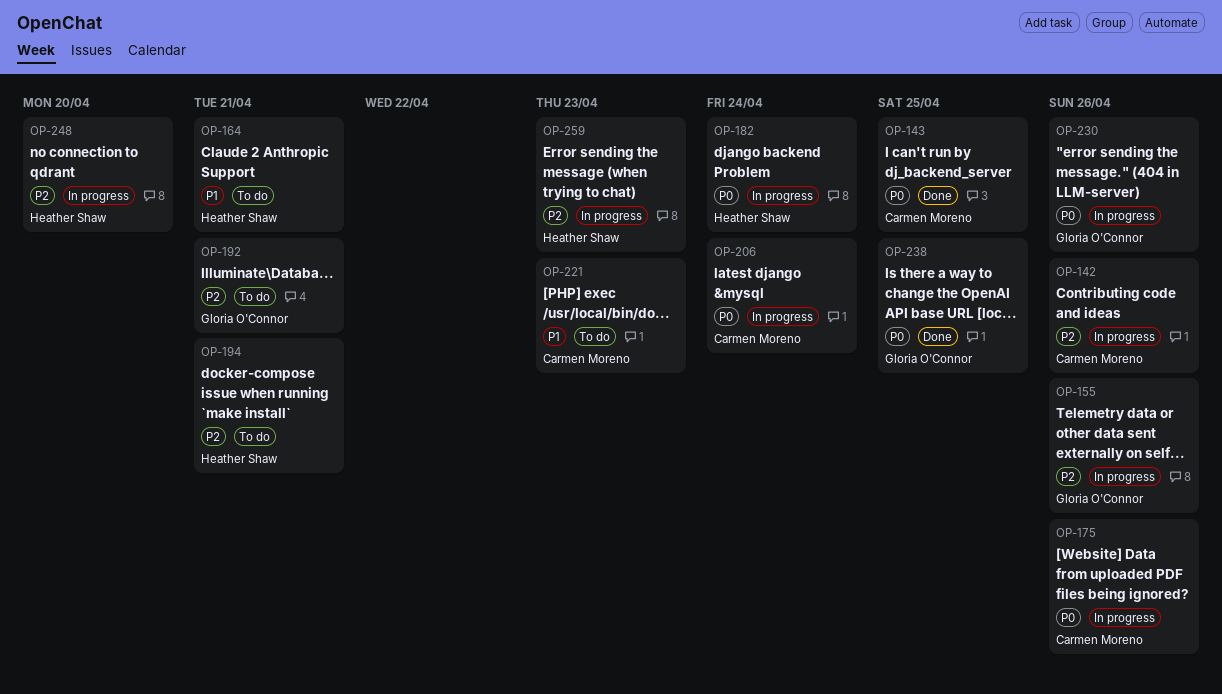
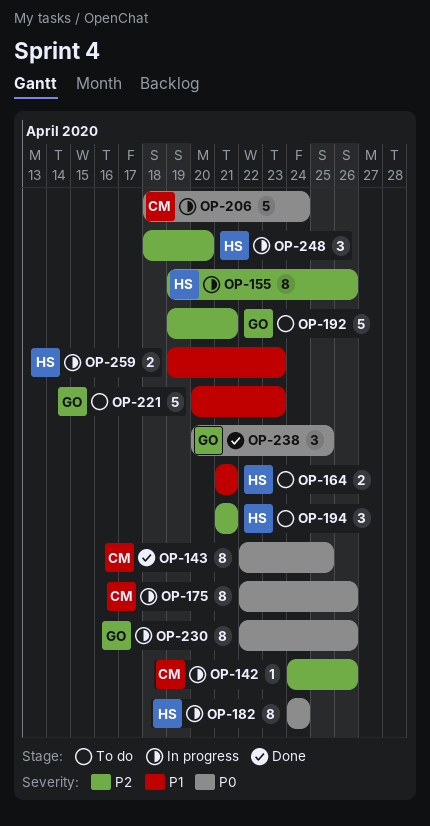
OP-155, owner: Gloria O'Connor -> Heather Shaw
OP-221, owner: Carmen Moreno -> Gloria O'Connor
OP-259, priority: P2 -> P1

